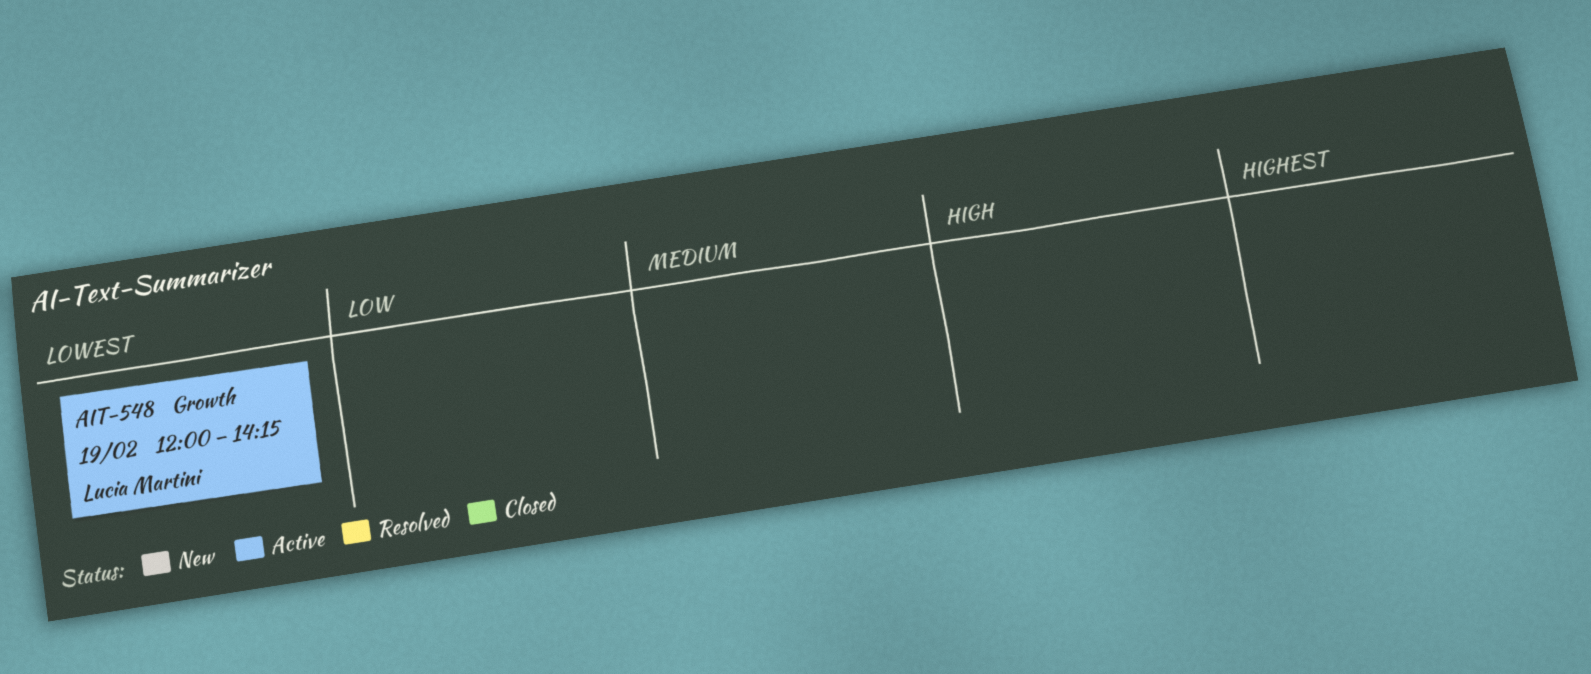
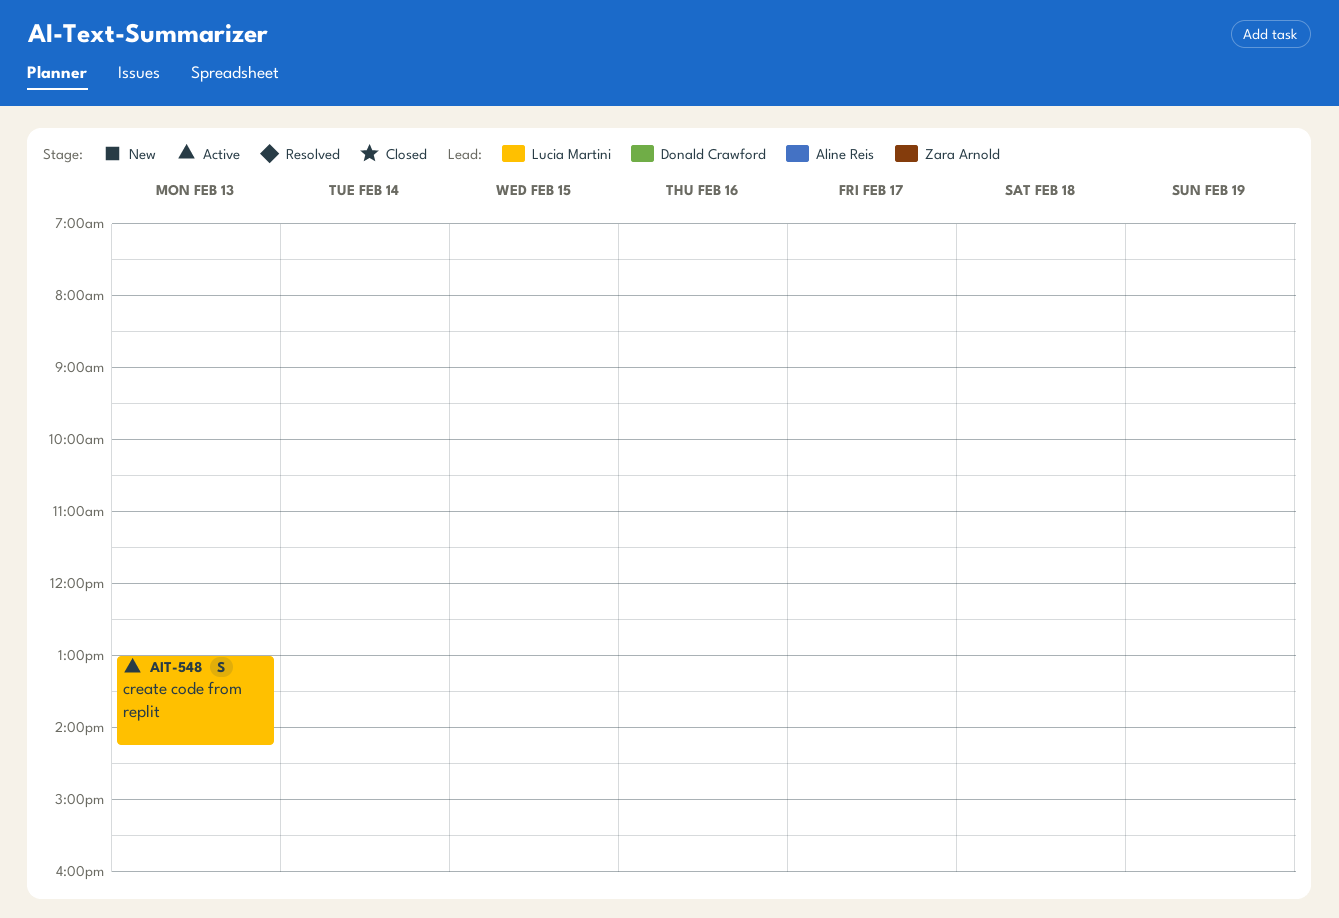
AIT-548, day: Feb 19 -> Feb 13
AIT-548, begins: 12:00 -> 13:00

